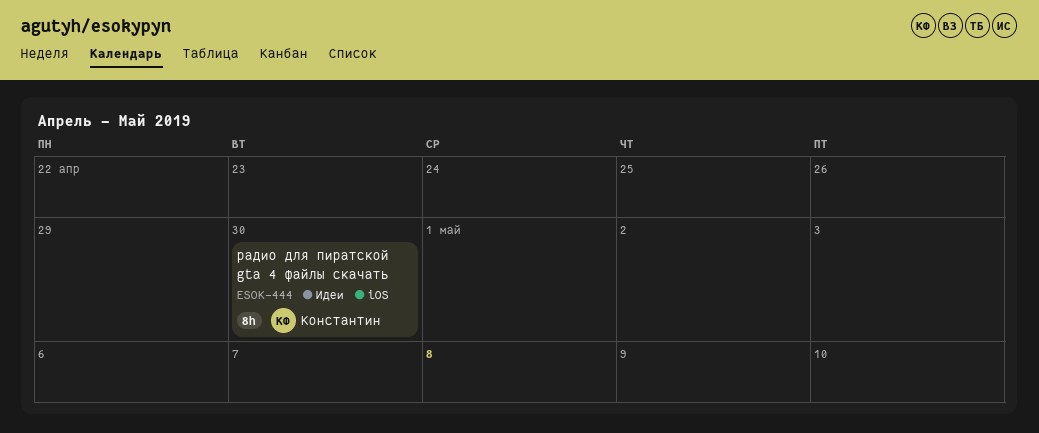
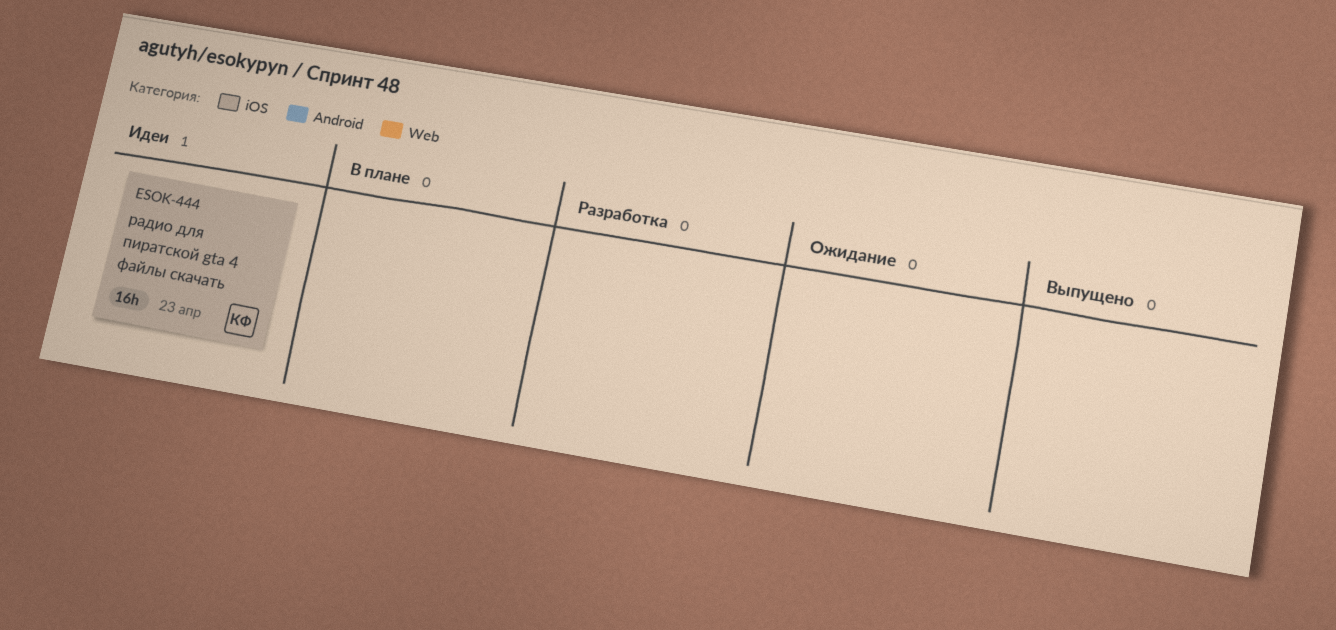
ESOK-444, estimate: 8h -> 16h
ESOK-444, due: Apr 30 -> Apr 23

